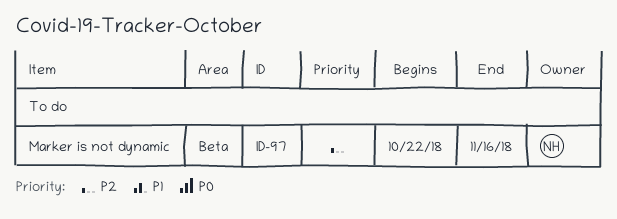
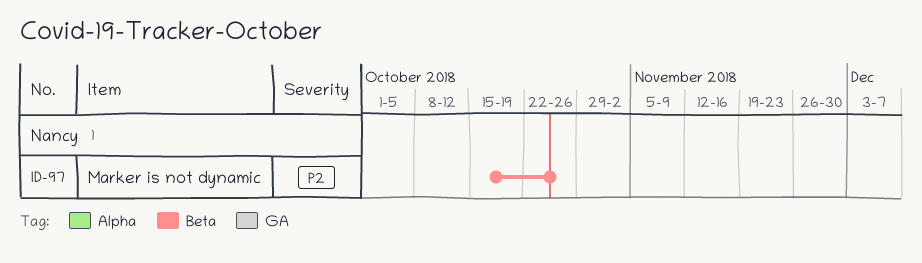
ID-97, start: Oct 22 -> Oct 15
ID-97, due: Nov 16 -> Oct 26

